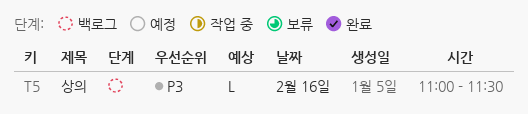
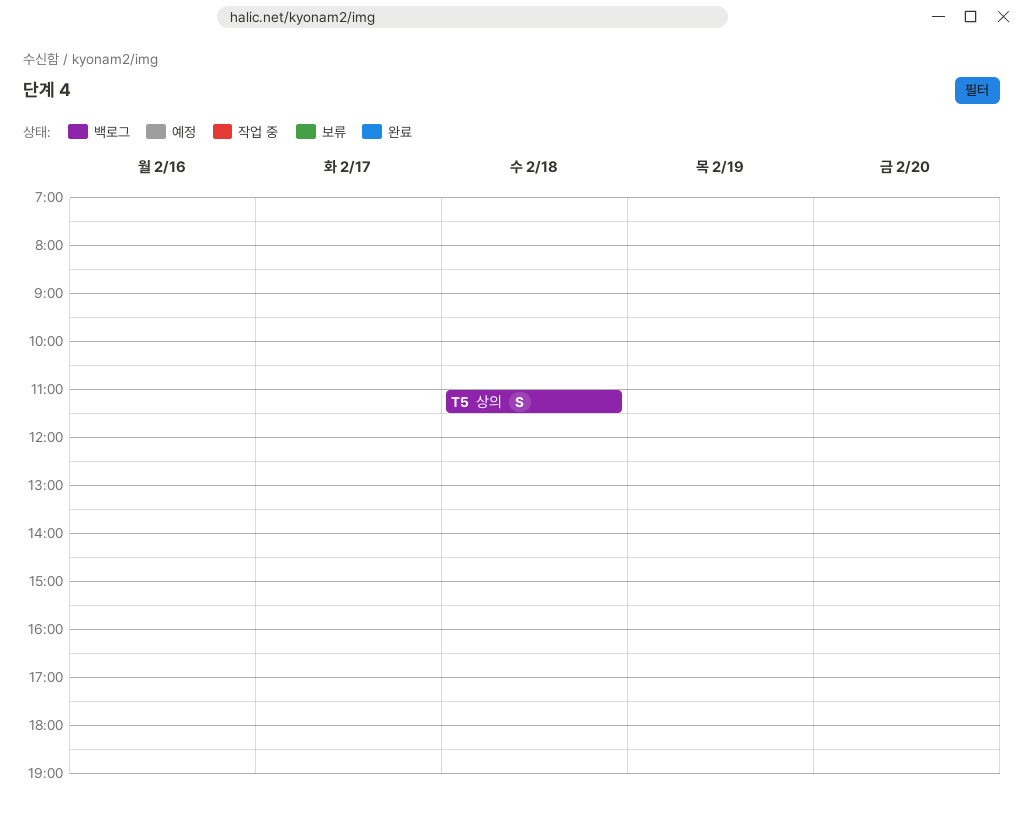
T5, estimate: L -> S
T5, day: Feb 16 -> Feb 18

